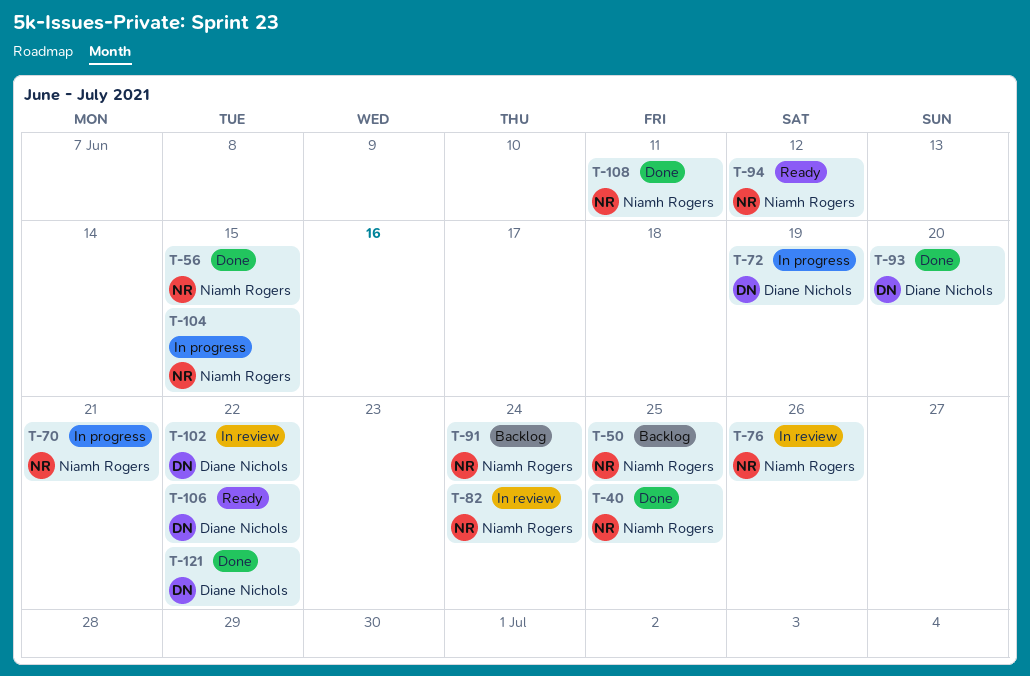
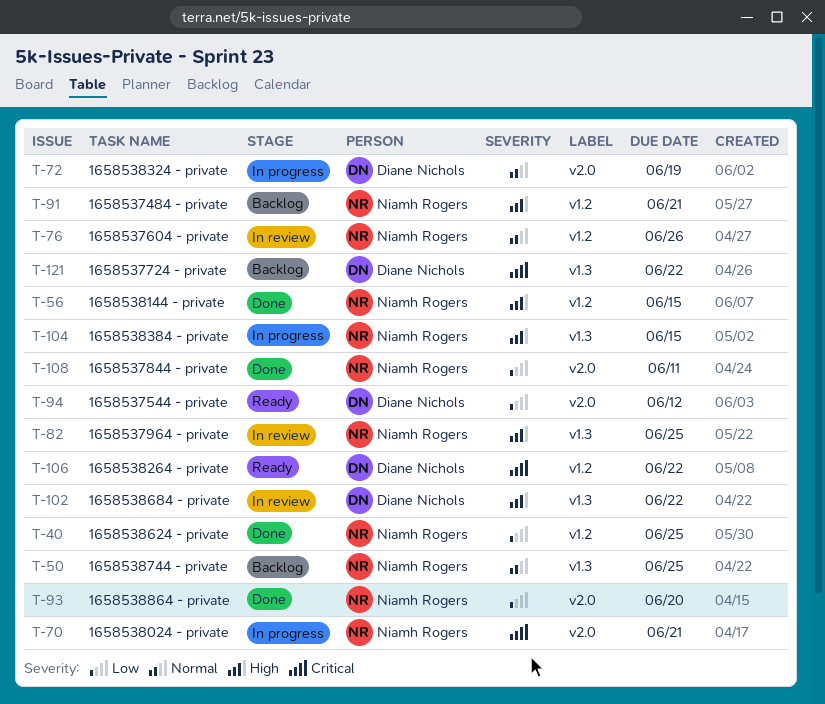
T-82, due: Jun 24 -> Jun 25
T-91, due: Jun 24 -> Jun 21
T-93, owner: Diane Nichols -> Niamh Rogers
T-94, owner: Niamh Rogers -> Diane Nichols
T-121, status: Done -> Backlog

